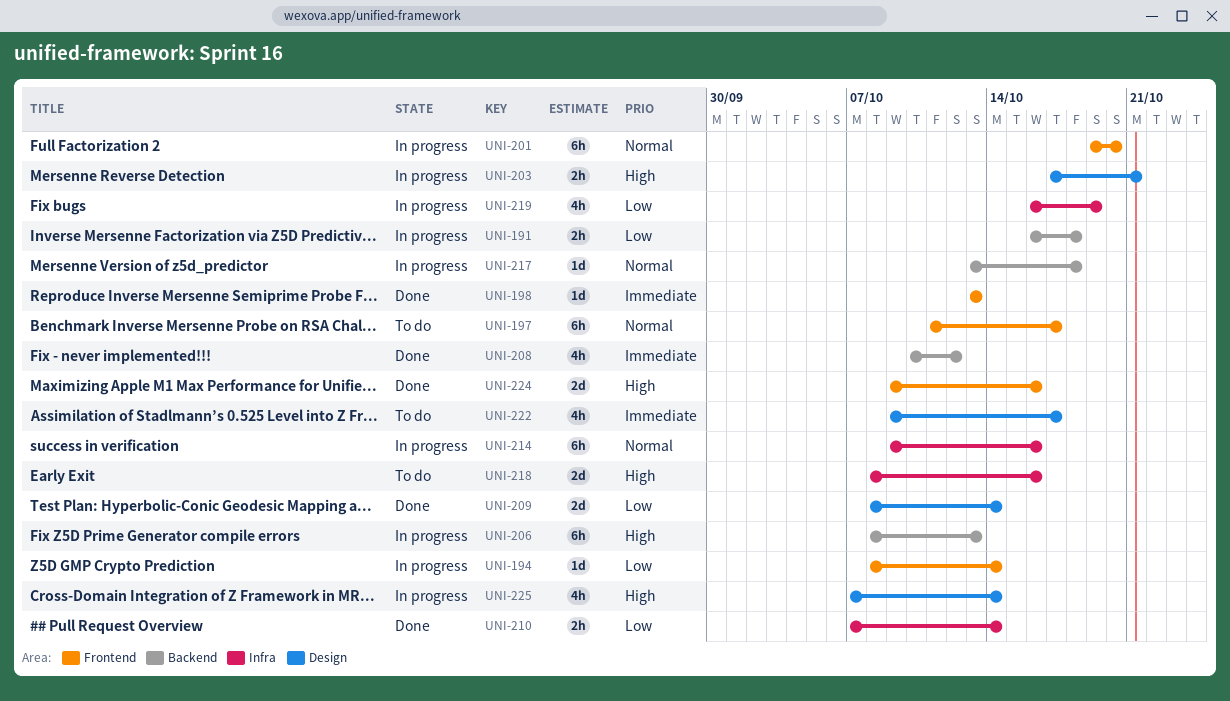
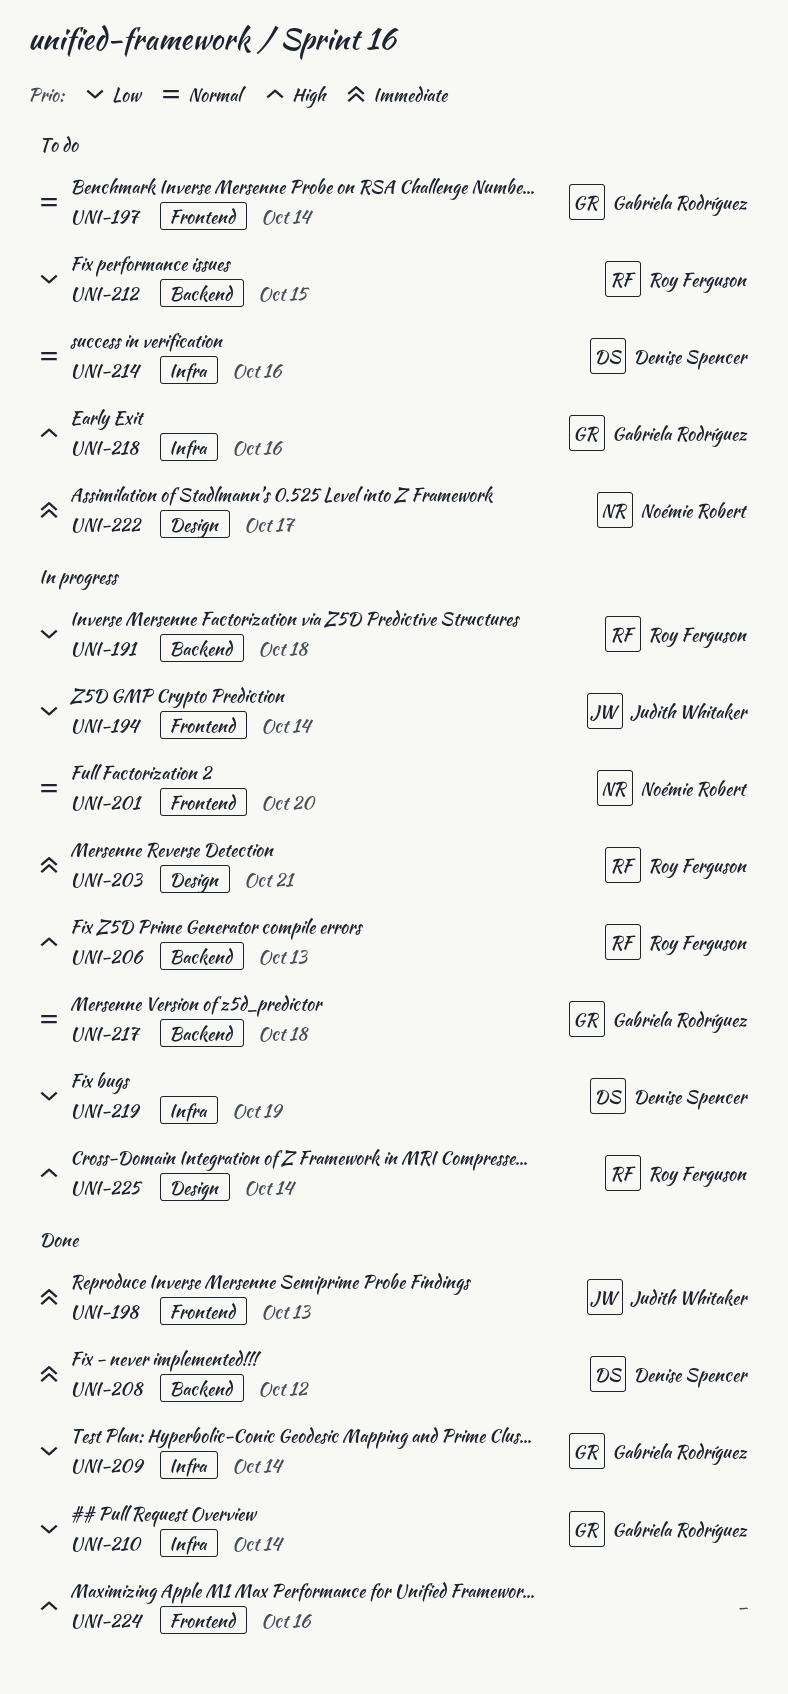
UNI-197, due: Oct 17 -> Oct 14
UNI-203, priority: High -> Immediate
UNI-209, label: Design -> Infra
UNI-212: none -> present
UNI-214, status: In progress -> To do

